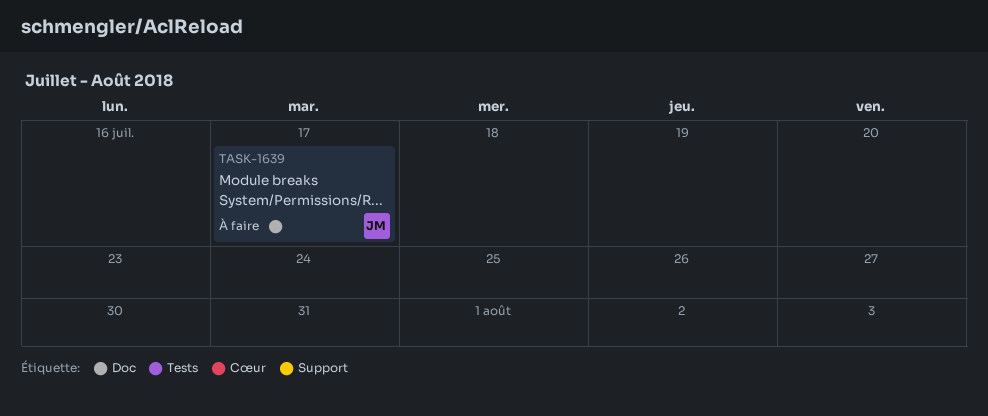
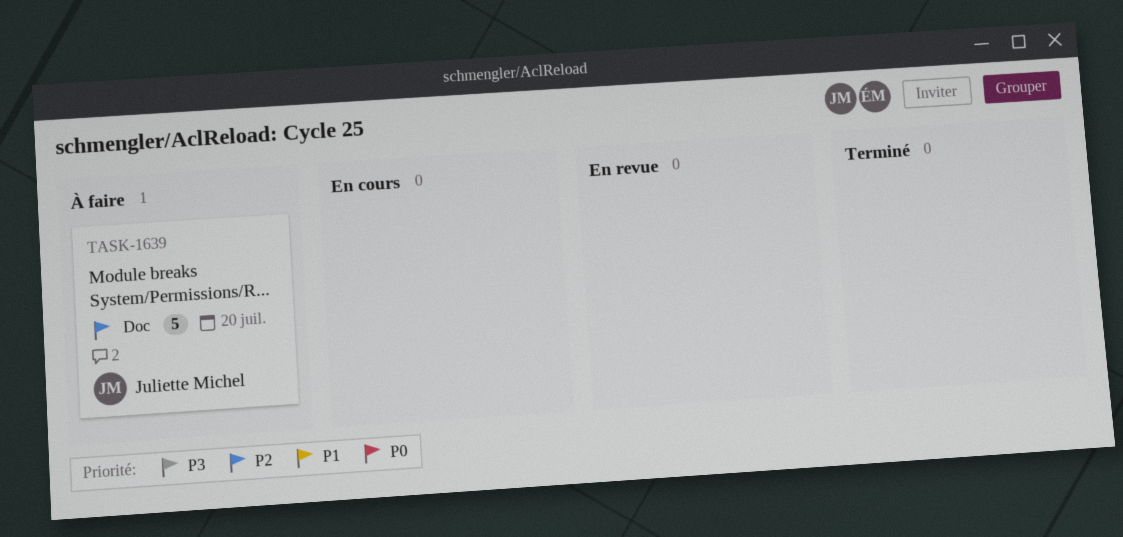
TASK-1639, due: Jul 17 -> Jul 20

